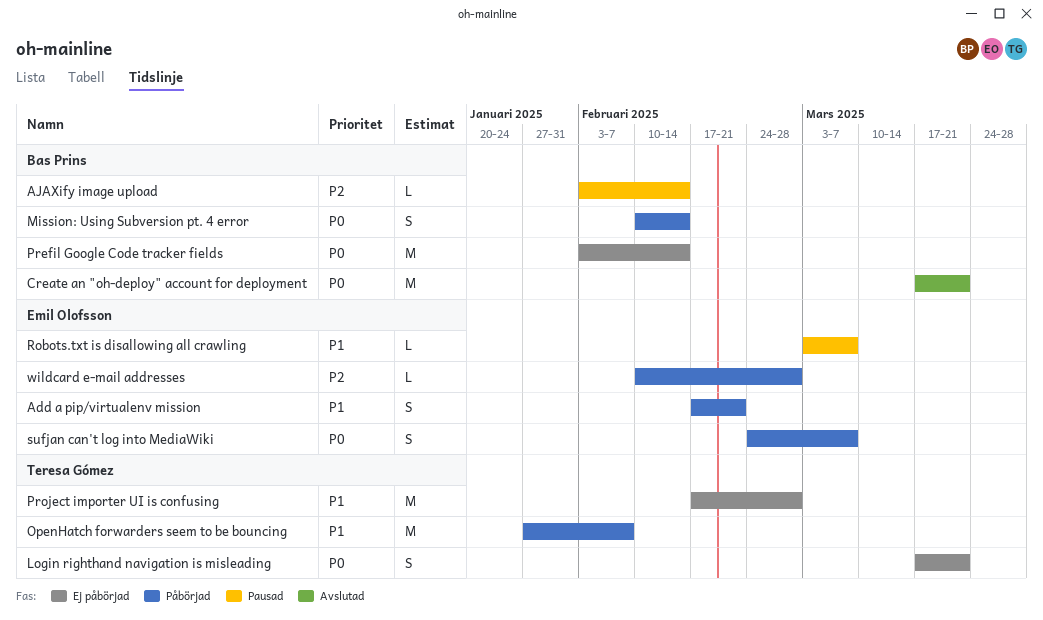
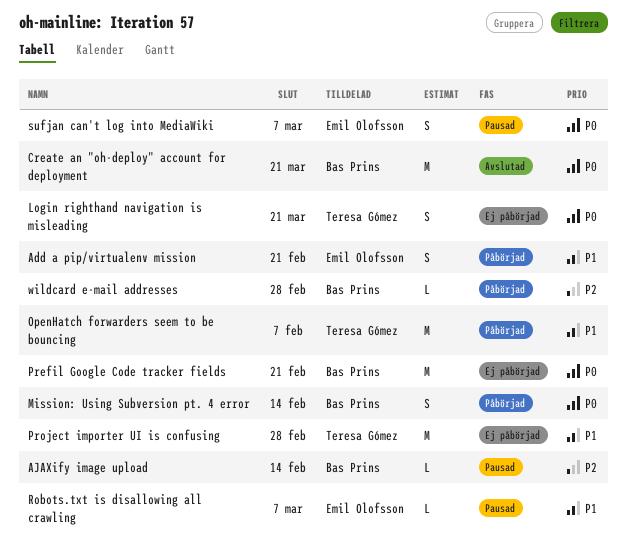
Prefil Google Code tracker fields, due: Feb 14 -> Feb 21
sufjan can't log into MediaWiki, status: Påbörjad -> Pausad
wildcard e-mail addresses, owner: Emil Olofsson -> Bas Prins

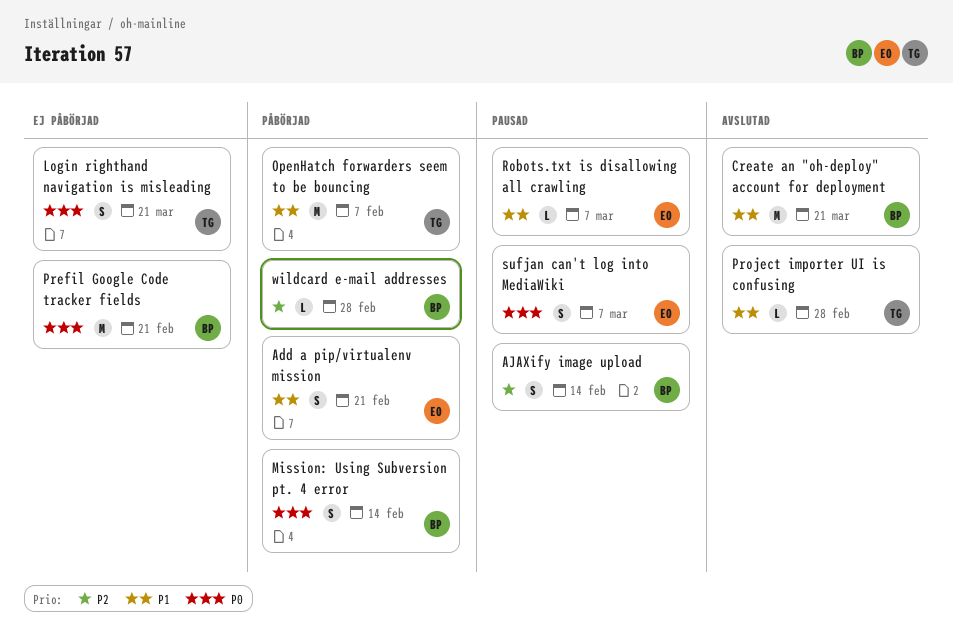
AJAXify image upload, estimate: L -> S
Create an "oh-deploy" account for deployment, priority: P0 -> P1
Project importer UI is confusing, status: Ej påbörjad -> Avslutad
Project importer UI is confusing, estimate: M -> L

